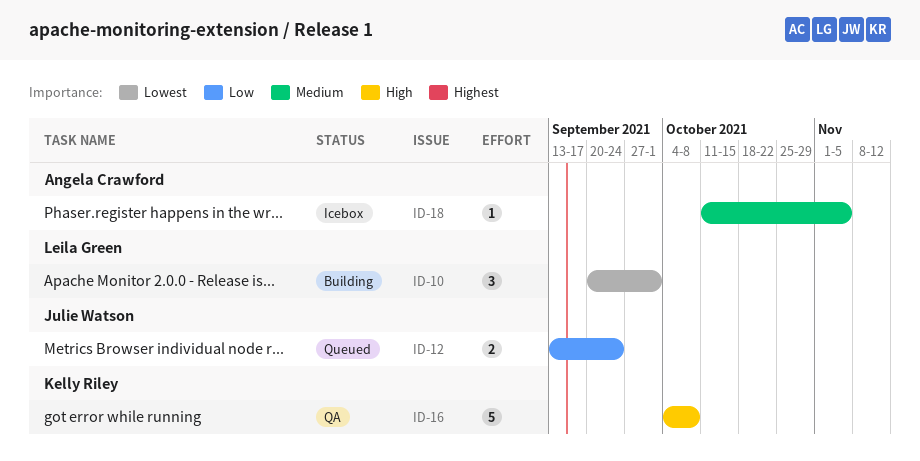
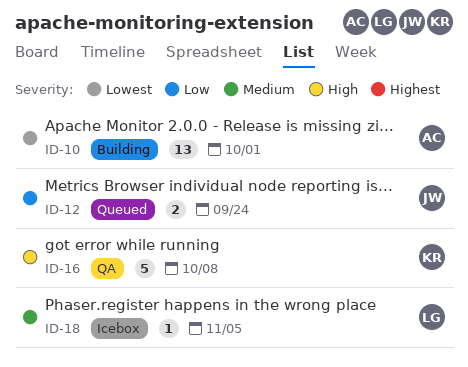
ID-10, owner: Leila Green -> Angela Crawford
ID-10, estimate: 3 -> 13
ID-18, owner: Angela Crawford -> Leila Green

